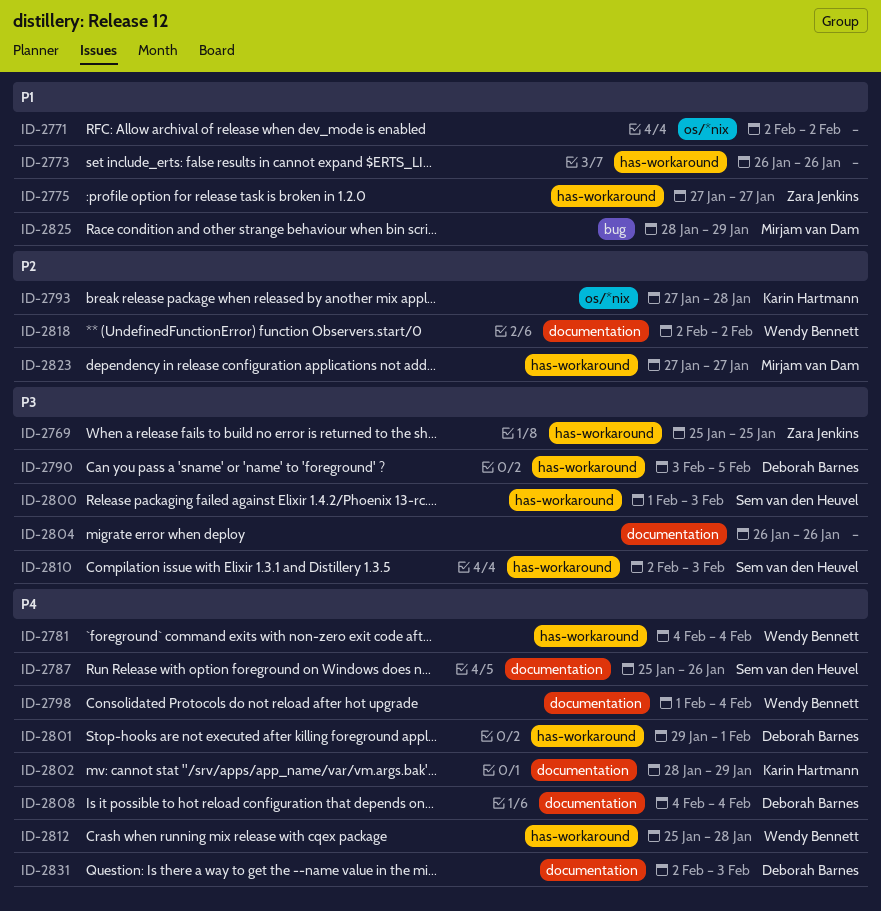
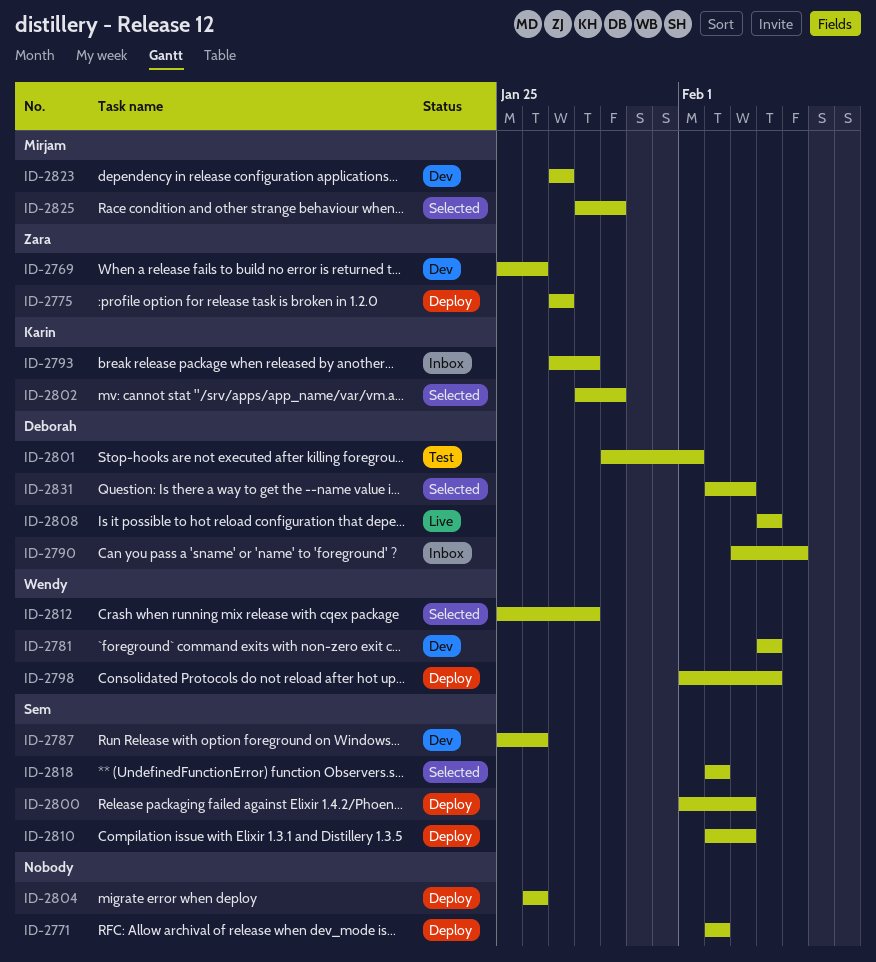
ID-2769, due: Jan 25 -> Jan 26
ID-2773: present -> none
ID-2818, owner: Wendy Bennett -> Sem van den Heuvel

